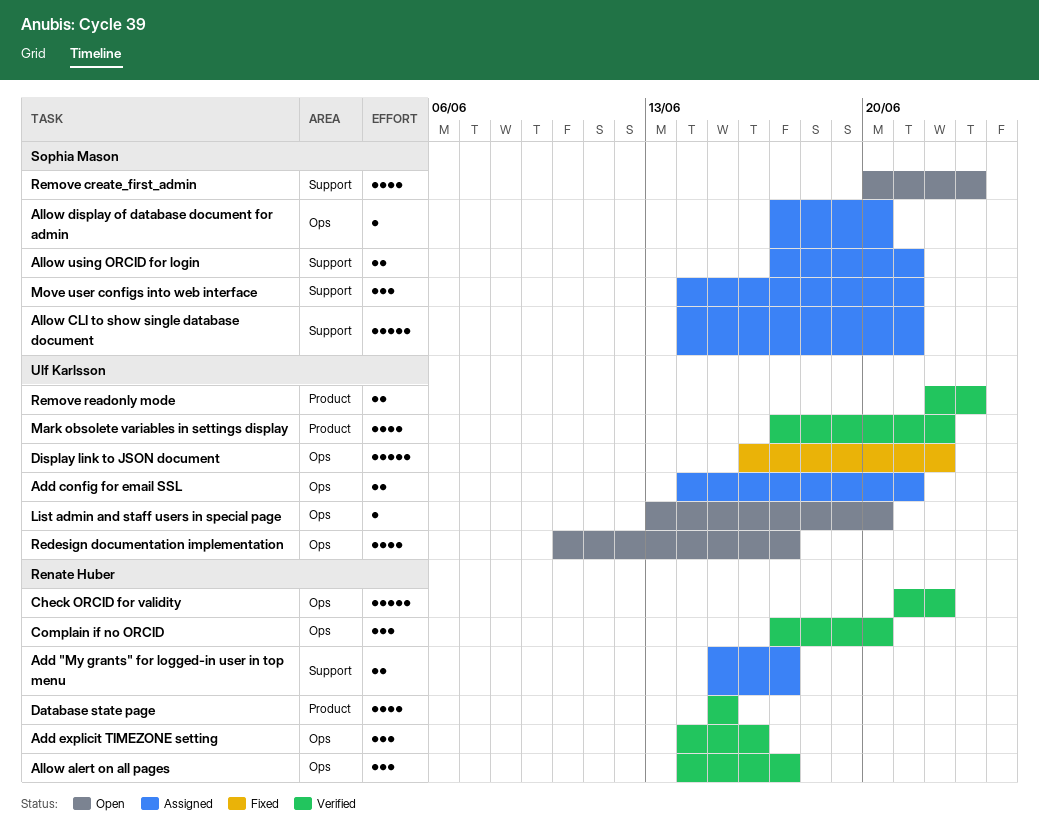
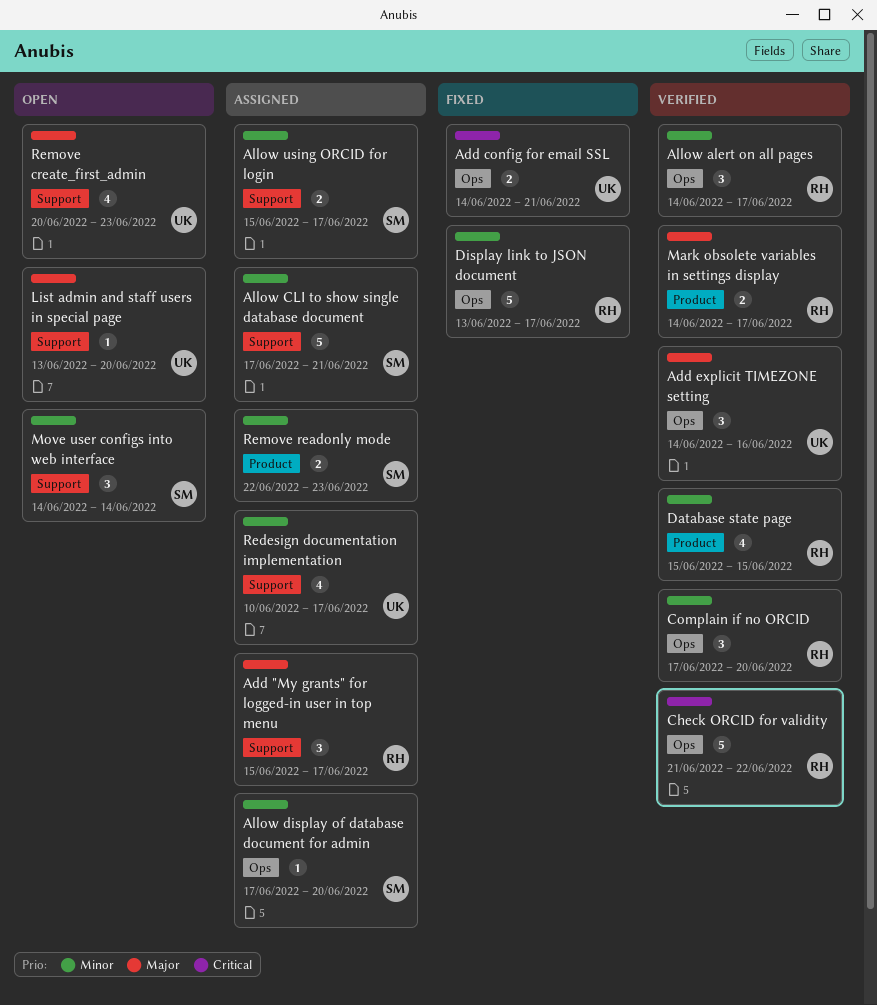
Add "My grants" for logged-in user in top menu, estimate: 2 -> 3
Add config for email SSL, status: Assigned -> Fixed
Add explicit TIMEZONE setting, owner: Renate Huber -> Ulf Karlsson
Allow CLI to show single database document, start: Jun 14 -> Jun 17
Allow using ORCID for login, start: Jun 17 -> Jun 15
Allow using ORCID for login, due: Jun 21 -> Jun 17
Display link to JSON document, owner: Ulf Karlsson -> Renate Huber
Display link to JSON document, start: Jun 16 -> Jun 13
Display link to JSON document, due: Jun 22 -> Jun 17
List admin and staff users in special page, label: Ops -> Support
Mark obsolete variables in settings display, owner: Ulf Karlsson -> Renate Huber
Mark obsolete variables in settings display, estimate: 4 -> 2
Mark obsolete variables in settings display, start: Jun 17 -> Jun 14
Mark obsolete variables in settings display, due: Jun 22 -> Jun 17
Move user configs into web interface, status: Assigned -> Open
Move user configs into web interface, due: Jun 21 -> Jun 14
Redesign documentation implementation, status: Open -> Assigned
Redesign documentation implementation, label: Ops -> Support
Remove create_first_admin, owner: Sophia Mason -> Ulf Karlsson
Remove readonly mode, status: Verified -> Assigned
Remove readonly mode, owner: Ulf Karlsson -> Sophia Mason

